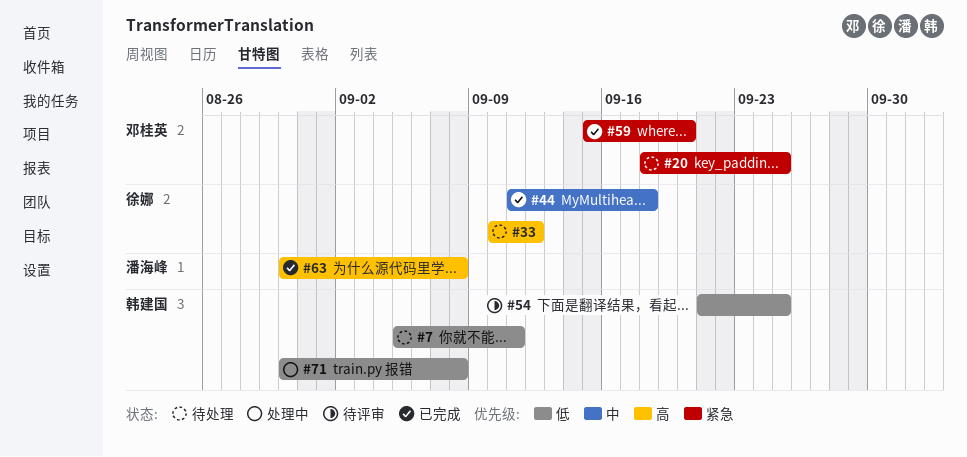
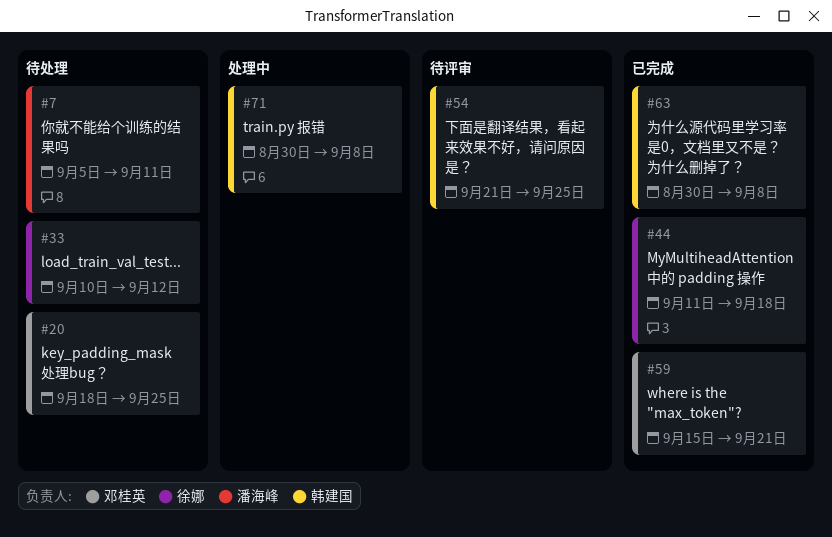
#7, owner: 韩建国 -> 潘海峰
#59, due: Sep 20 -> Sep 21
#63, owner: 潘海峰 -> 韩建国

